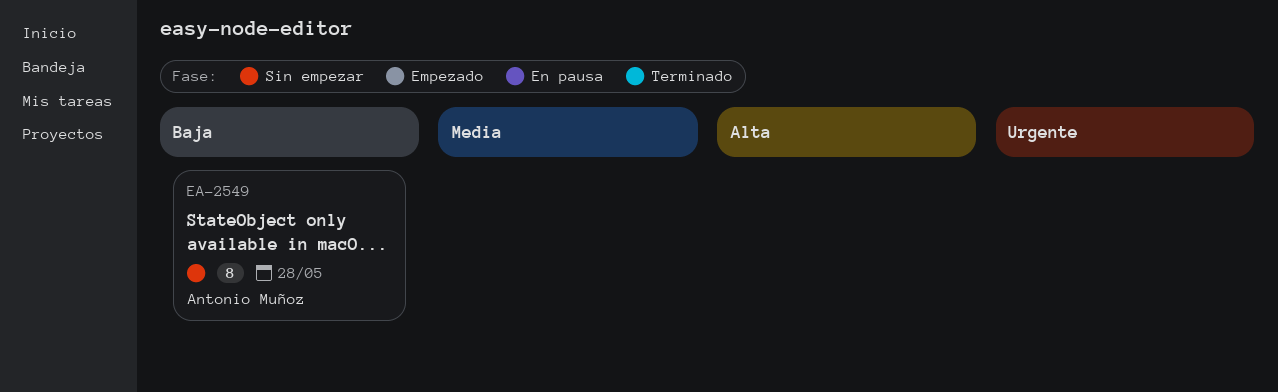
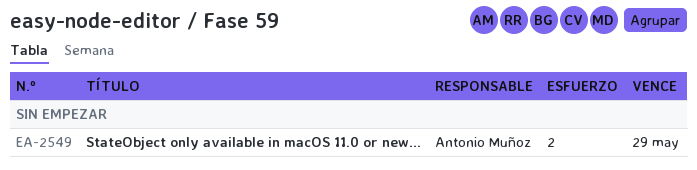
EA-2549, estimate: 8 -> 2
EA-2549, due: May 28 -> May 29

